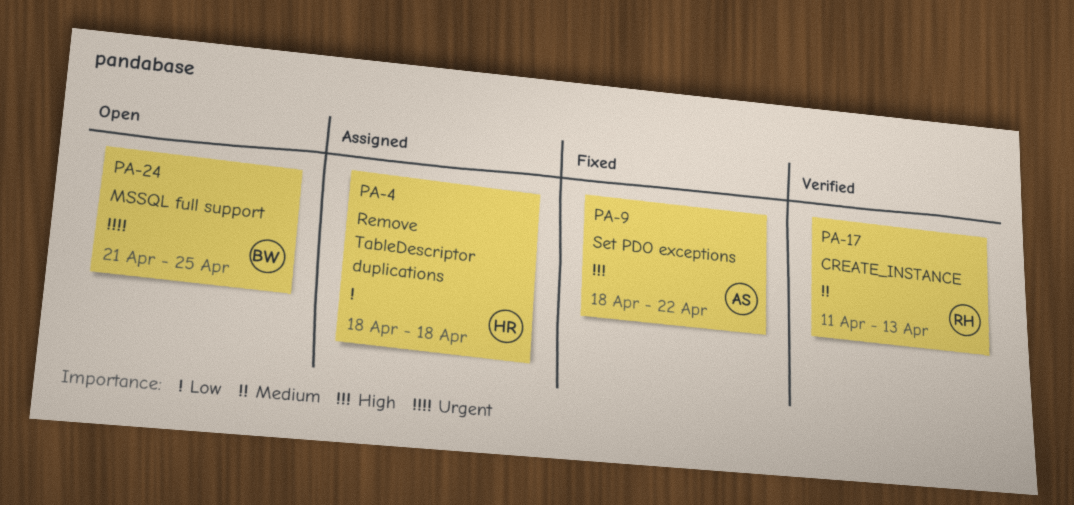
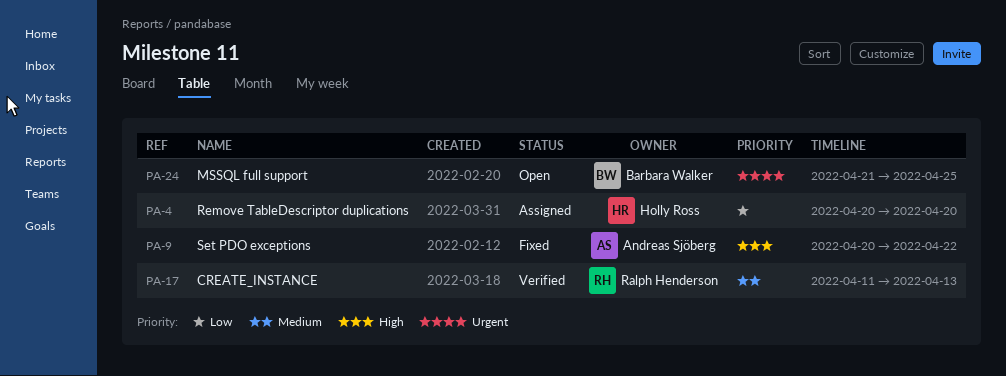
PA-4, start: Apr 18 -> Apr 20
PA-4, due: Apr 18 -> Apr 20
PA-9, start: Apr 18 -> Apr 20

